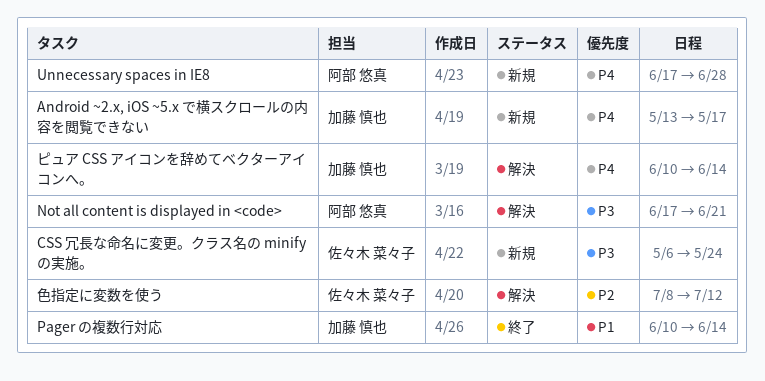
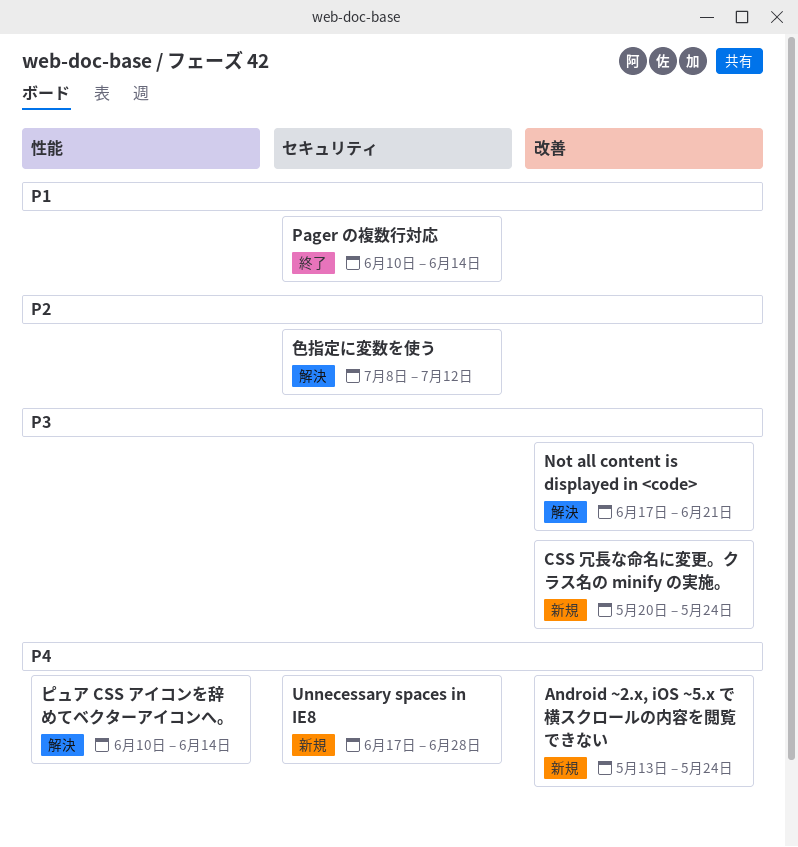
Android ~2.x, iOS ~5.x で横スクロールの内容を閲覧できない, due: May 17 -> May 24
CSS 冗長な命名に変更。クラス名の minify の実施。, start: May 6 -> May 20

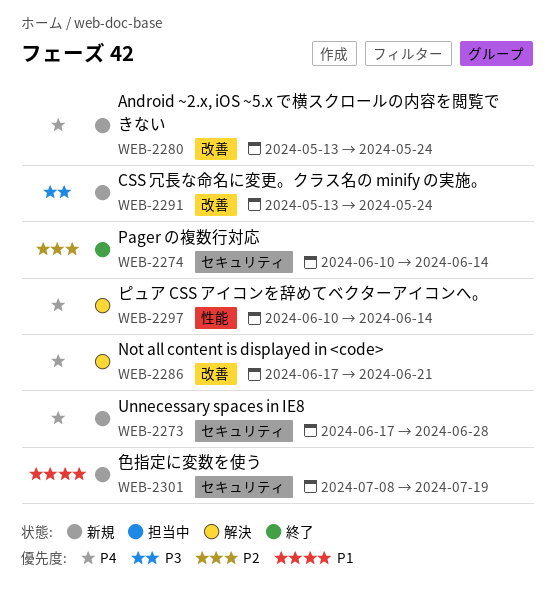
CSS 冗長な命名に変更。クラス名の minify の実施。, start: May 20 -> May 13
Not all content is displayed in <code>, priority: P3 -> P4
Pager の複数行対応, priority: P1 -> P2
色指定に変数を使う, status: 解決 -> 新規
色指定に変数を使う, priority: P2 -> P1
色指定に変数を使う, due: Jul 12 -> Jul 19

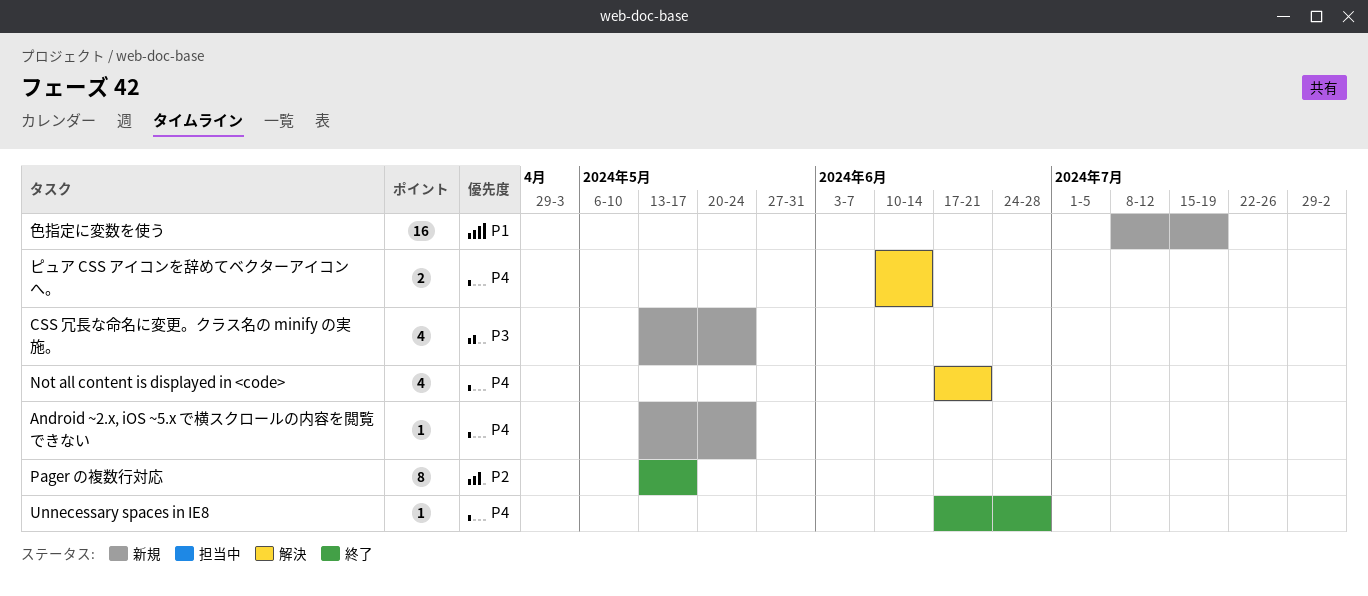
Pager の複数行対応, start: Jun 10 -> May 13
Pager の複数行対応, due: Jun 14 -> May 17
Unnecessary spaces in IE8, status: 新規 -> 終了

